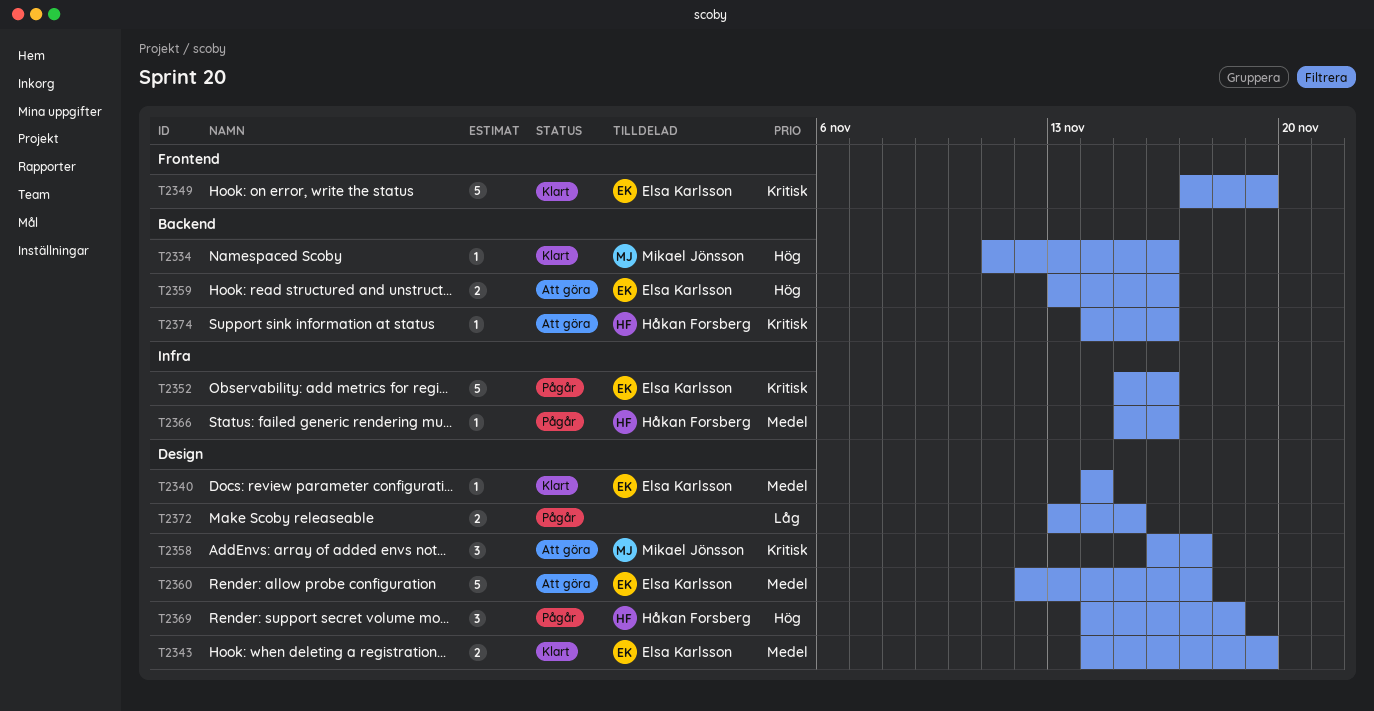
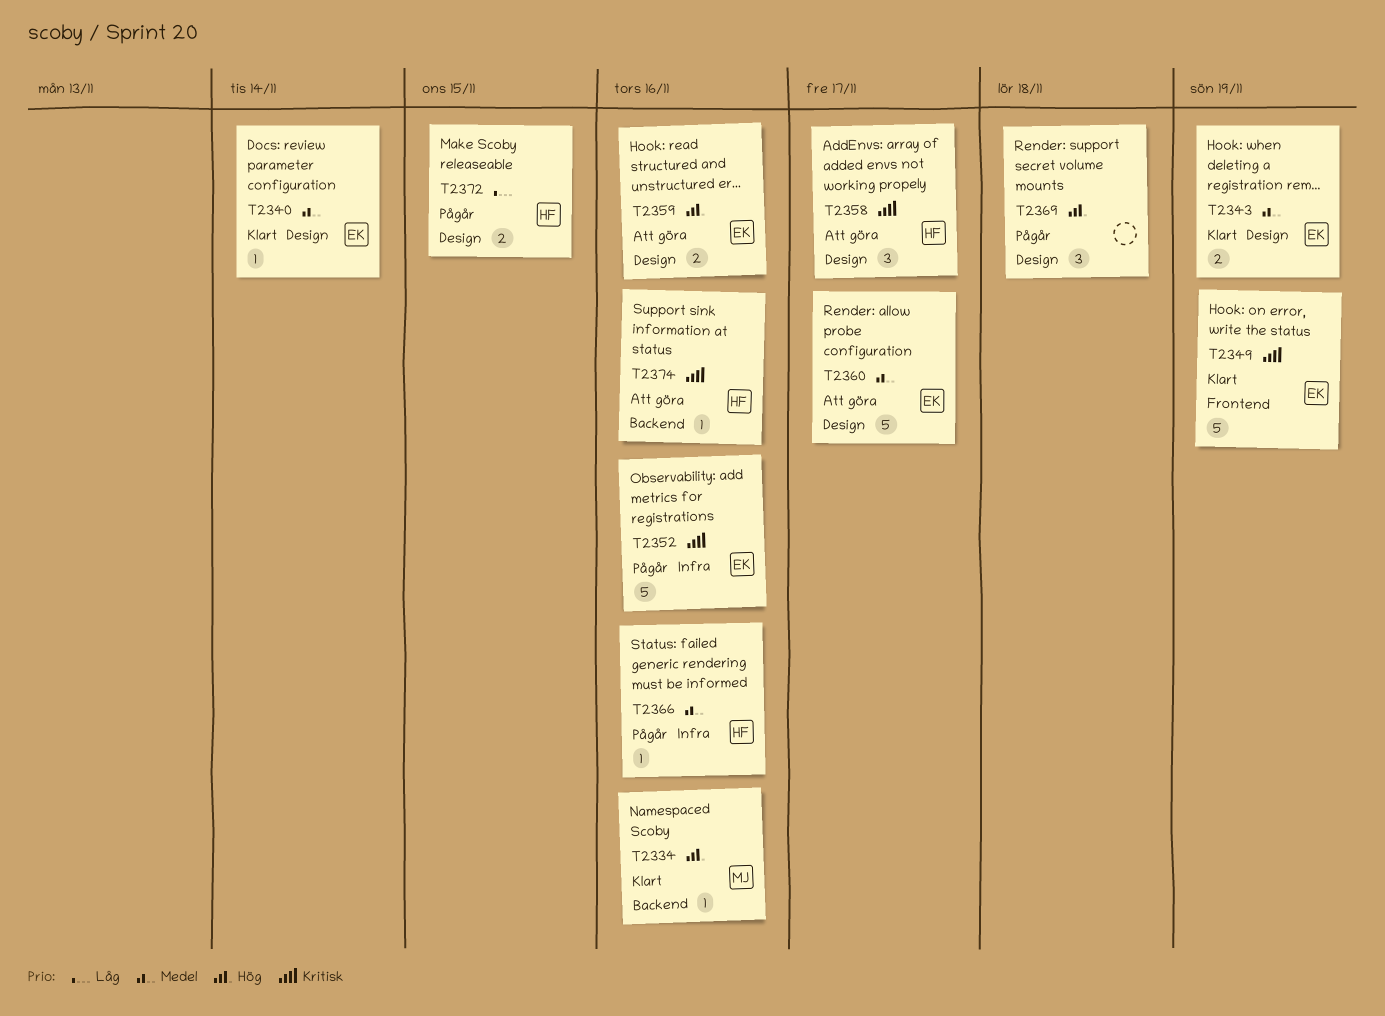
T2358, owner: Mikael Jönsson -> Håkan Forsberg
T2359, label: Backend -> Design
T2369, owner: Håkan Forsberg -> none
T2372, owner: none -> Håkan Forsberg

